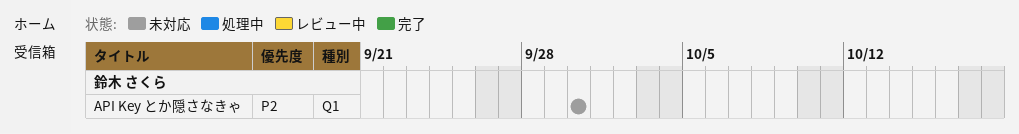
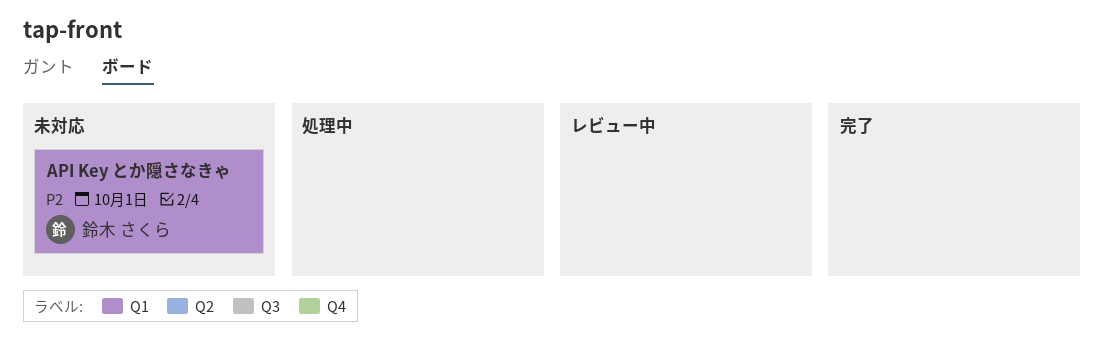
API Key とか隠さなきゃ, due: Sep 30 -> Oct 1

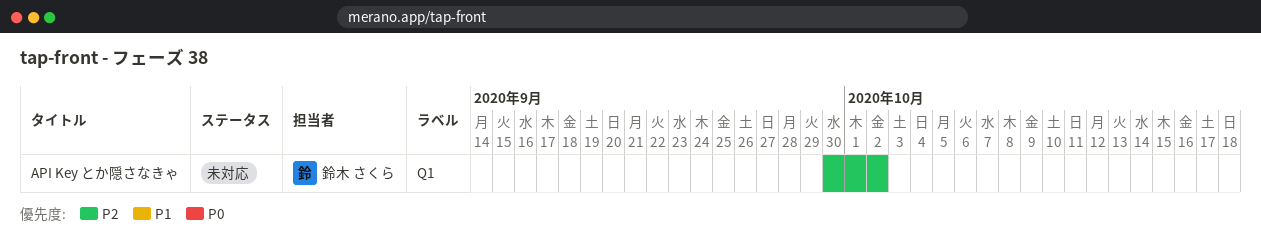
API Key とか隠さなきゃ, due: Oct 1 -> Oct 2

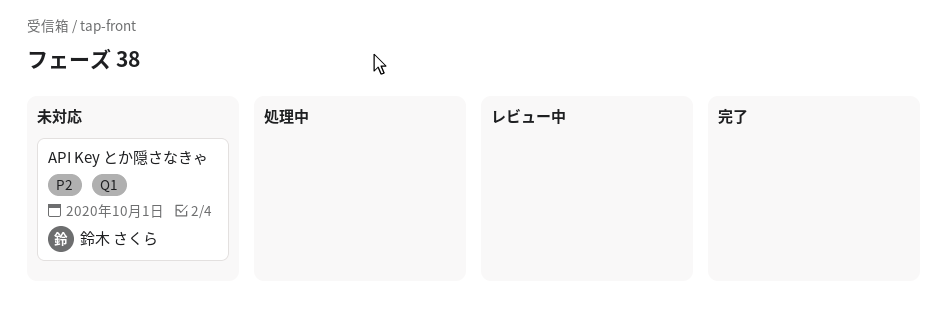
API Key とか隠さなきゃ, due: Oct 2 -> Oct 1

